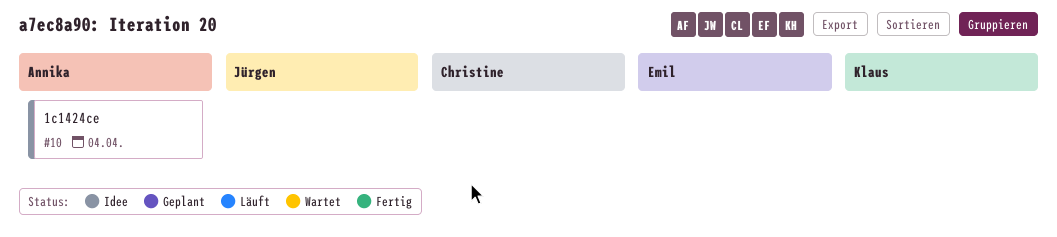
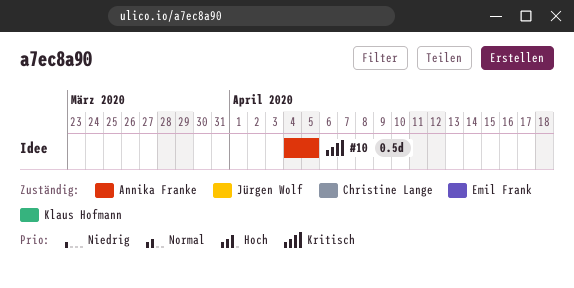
#10, due: Apr 4 -> Apr 5

